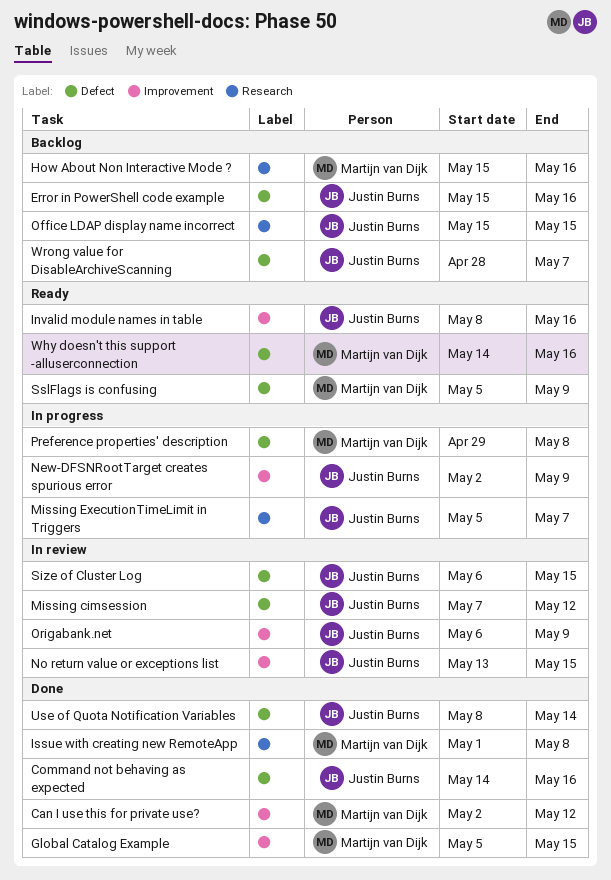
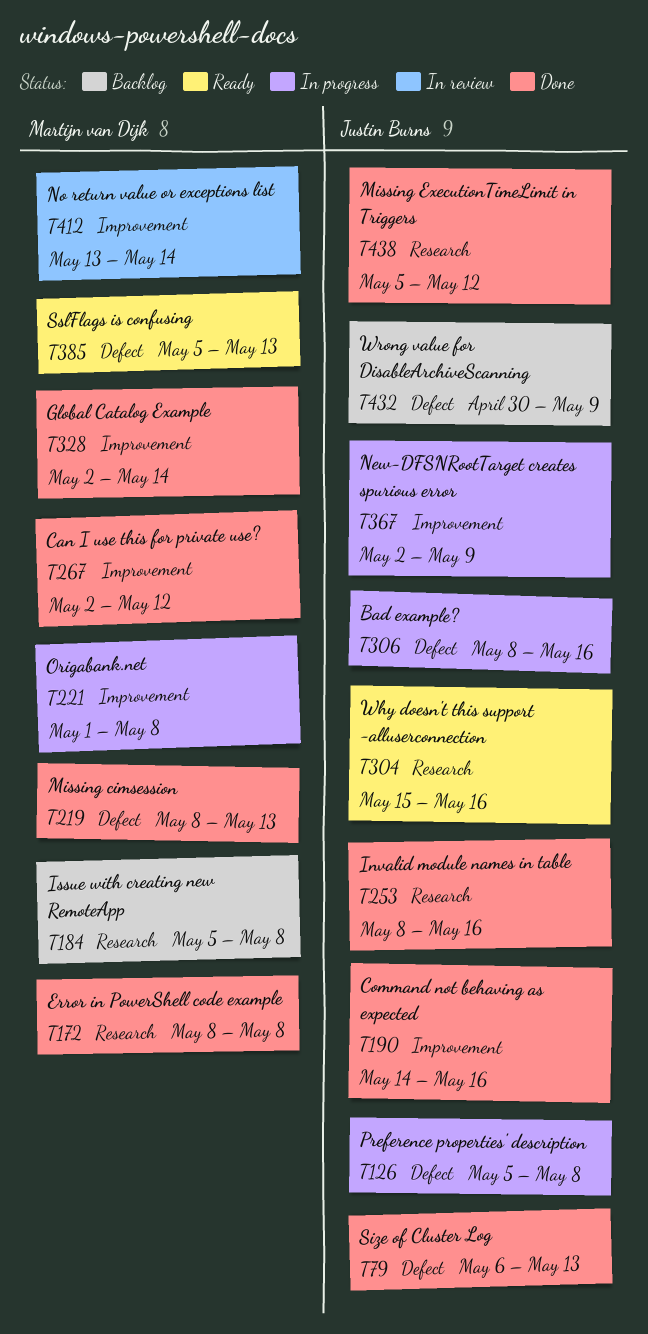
Bad example?: none -> present
Command not behaving as expected, label: Defect -> Improvement
Error in PowerShell code example, status: Backlog -> Done
Error in PowerShell code example, owner: Justin Burns -> Martijn van Dijk
Error in PowerShell code example, label: Defect -> Research
Error in PowerShell code example, start: May 15 -> May 8
Error in PowerShell code example, due: May 16 -> May 8
Global Catalog Example, start: May 5 -> May 2
Global Catalog Example, due: May 15 -> May 14
How About Non Interactive Mode ?: present -> none
Invalid module names in table, status: Ready -> Done
Invalid module names in table, label: Improvement -> Research
Issue with creating new RemoteApp, status: Done -> Backlog
Issue with creating new RemoteApp, start: May 1 -> May 5
Missing cimsession, status: In review -> Done
Missing cimsession, owner: Justin Burns -> Martijn van Dijk
Missing cimsession, start: May 7 -> May 8
Missing cimsession, due: May 12 -> May 13
Missing ExecutionTimeLimit in Triggers, status: In progress -> Done
Missing ExecutionTimeLimit in Triggers, due: May 7 -> May 12
No return value or exceptions list, owner: Justin Burns -> Martijn van Dijk
No return value or exceptions list, due: May 15 -> May 14
Office LDAP display name incorrect: present -> none
Origabank.net, status: In review -> In progress
Origabank.net, owner: Justin Burns -> Martijn van Dijk
Origabank.net, start: May 6 -> May 1
Origabank.net, due: May 9 -> May 8
Preference properties' description, owner: Martijn van Dijk -> Justin Burns
Preference properties' description, start: Apr 29 -> May 5
Size of Cluster Log, status: In review -> Done
Size of Cluster Log, due: May 15 -> May 13
SslFlags is confusing, due: May 9 -> May 13
Use of Quota Notification Variables: present -> none
Why doesn't this support -alluserconnection, owner: Martijn van Dijk -> Justin Burns
Why doesn't this support -alluserconnection, label: Defect -> Research
Why doesn't this support -alluserconnection, start: May 14 -> May 15
Wrong value for DisableArchiveScanning, start: Apr 28 -> Apr 30
Wrong value for DisableArchiveScanning, due: May 7 -> May 9

